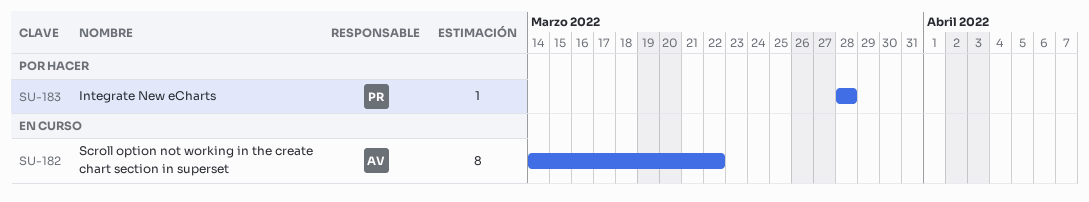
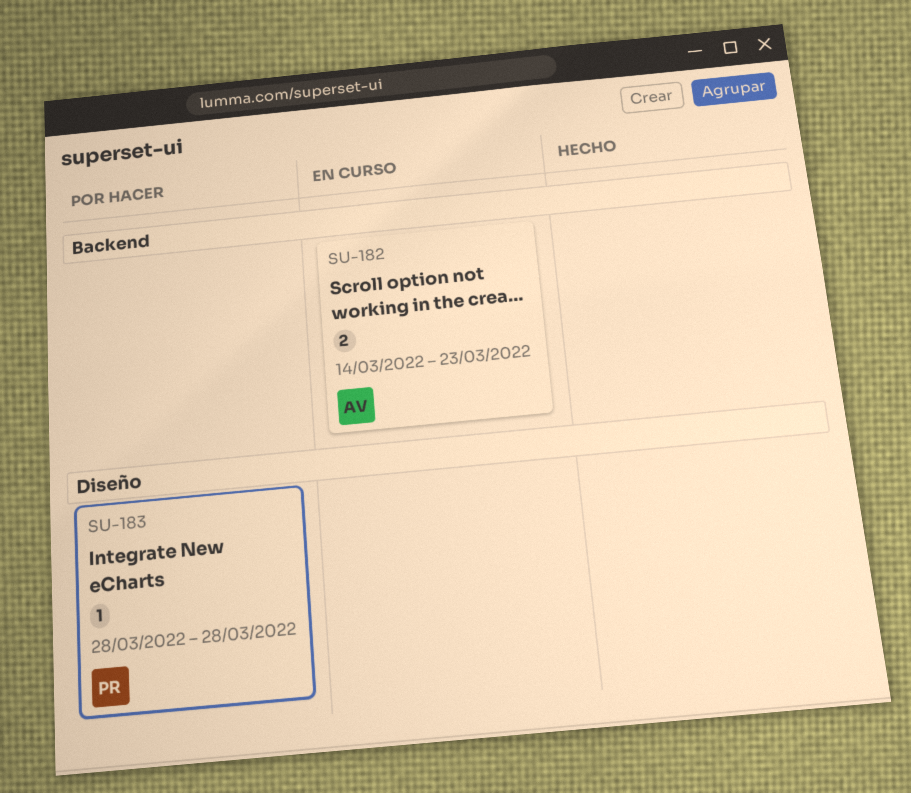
SU-182, estimate: 8 -> 2
SU-182, due: Mar 22 -> Mar 23

